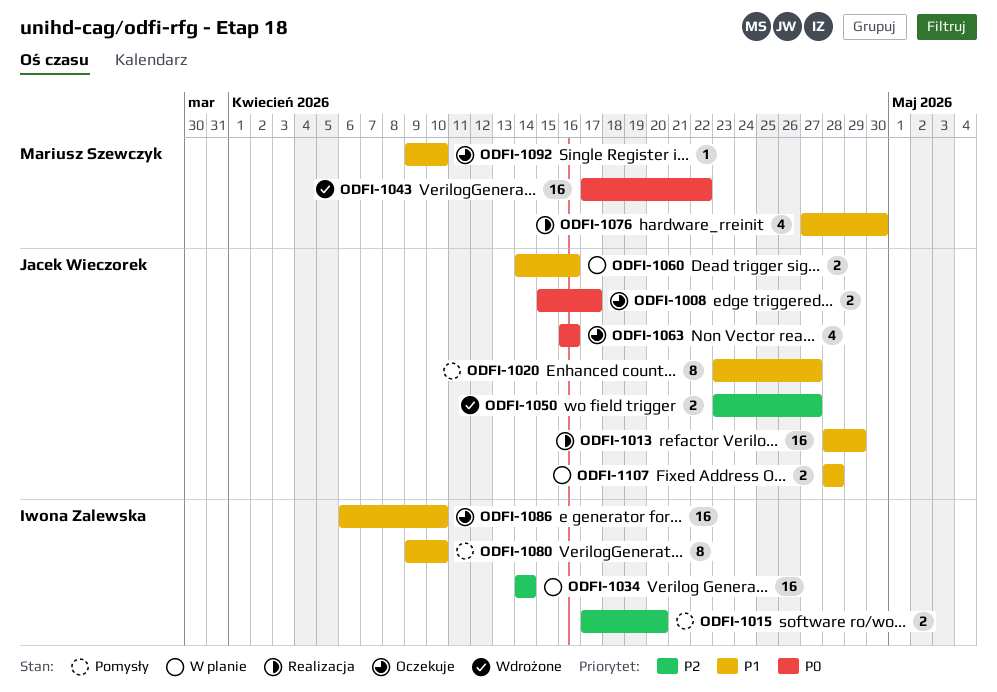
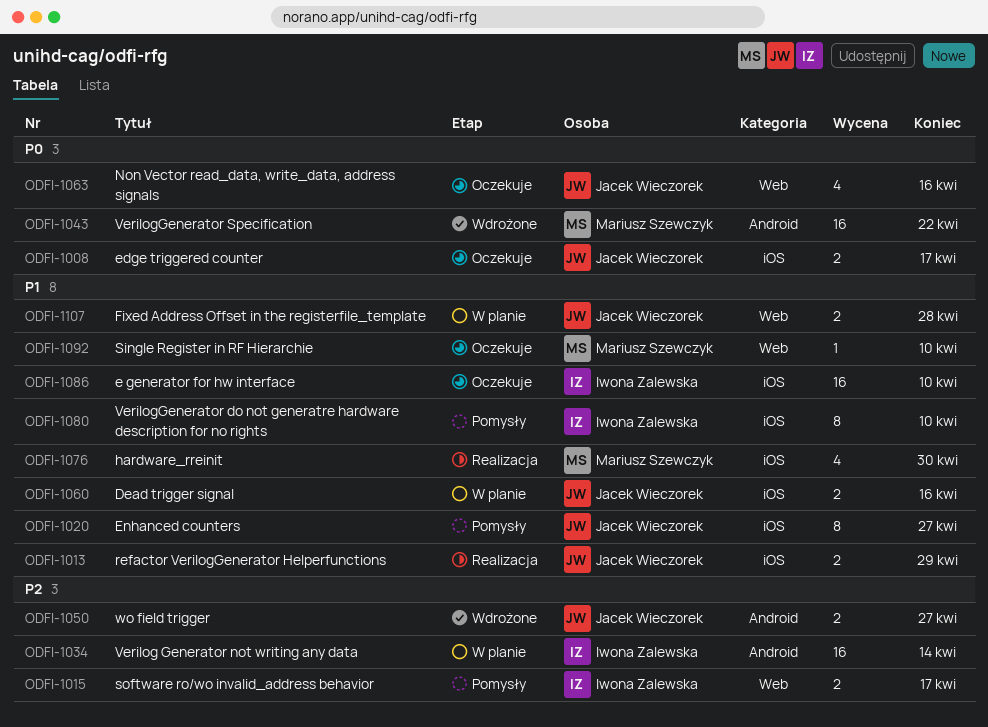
ODFI-1013, estimate: 16 -> 2
ODFI-1015, due: Apr 20 -> Apr 17

